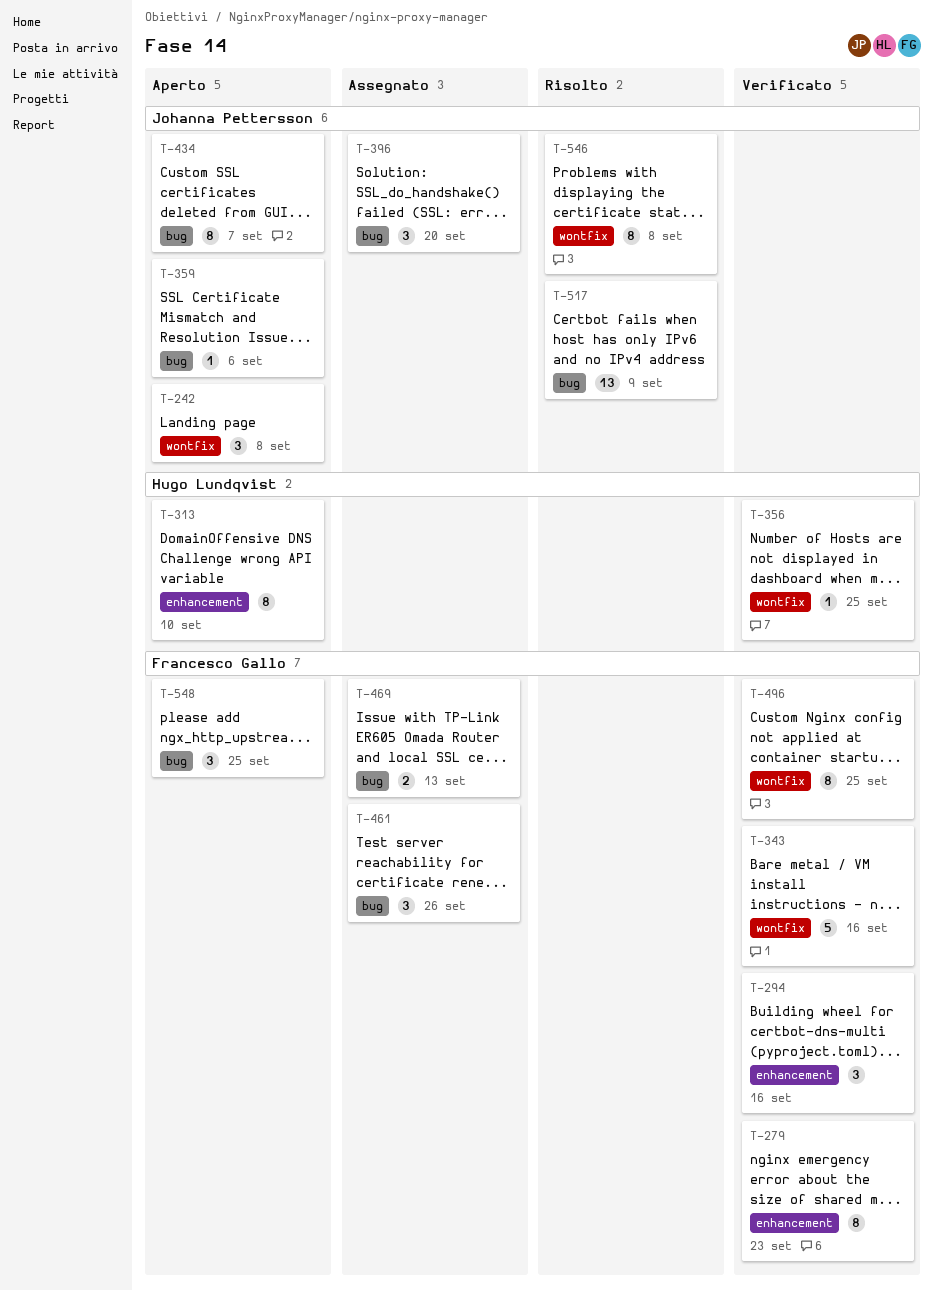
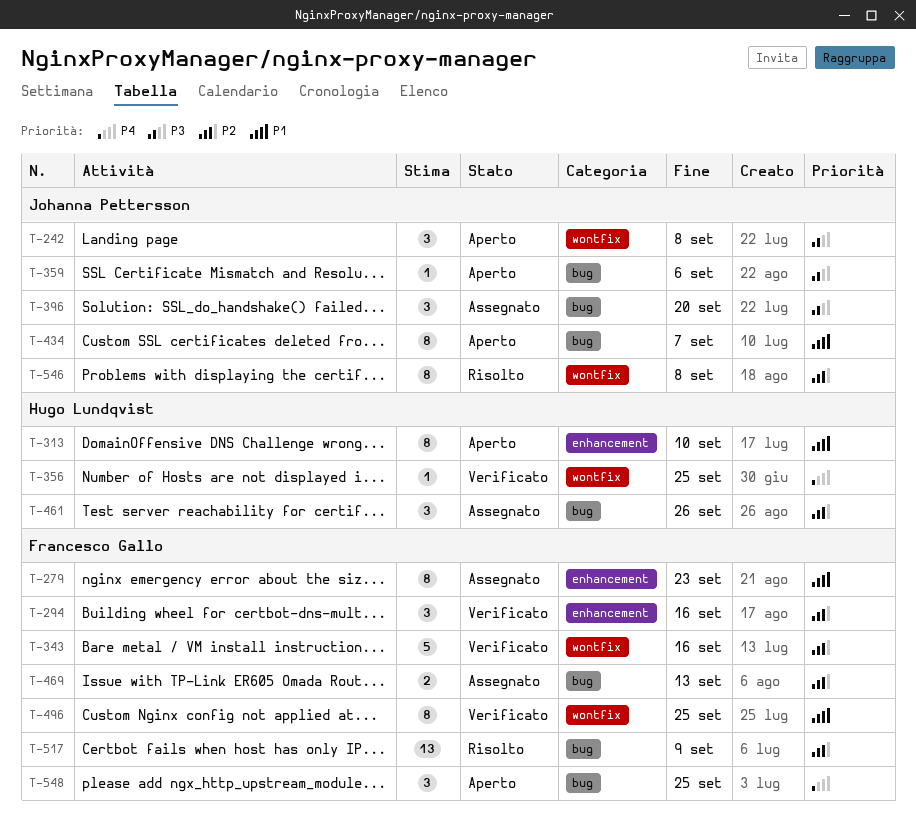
T-279, status: Verificato -> Assegnato
T-461, owner: Francesco Gallo -> Hugo Lundqvist
T-517, owner: Johanna Pettersson -> Francesco Gallo

